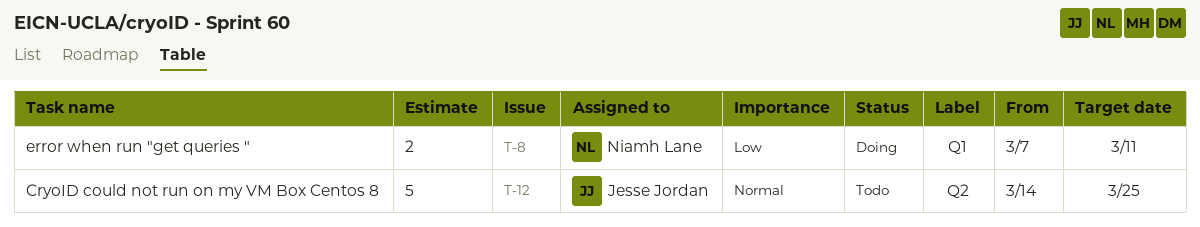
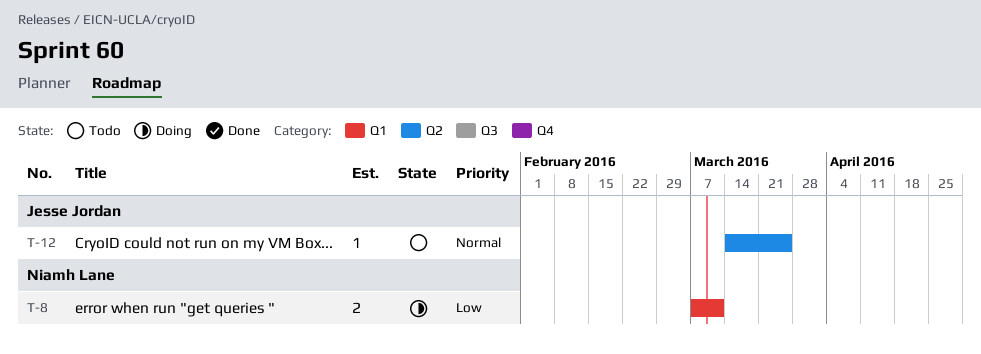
T-12, estimate: 5 -> 1

